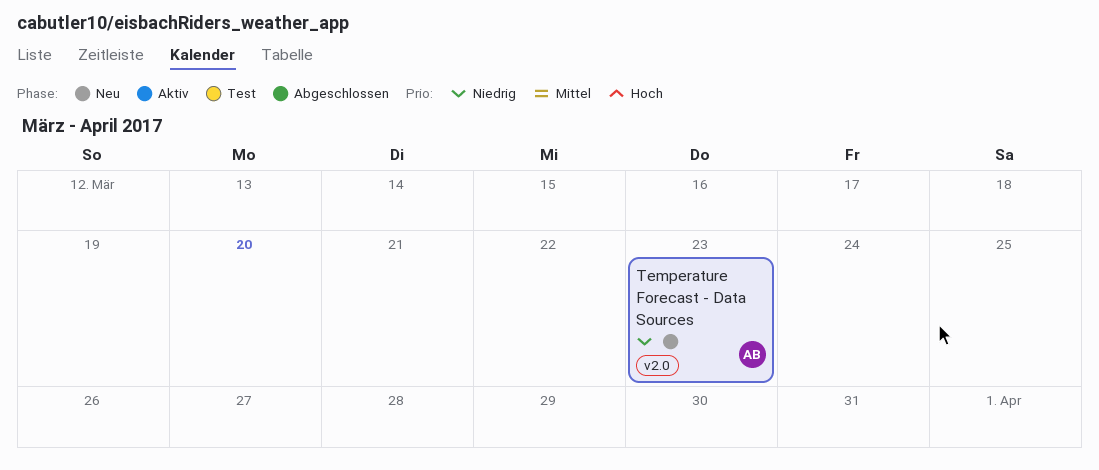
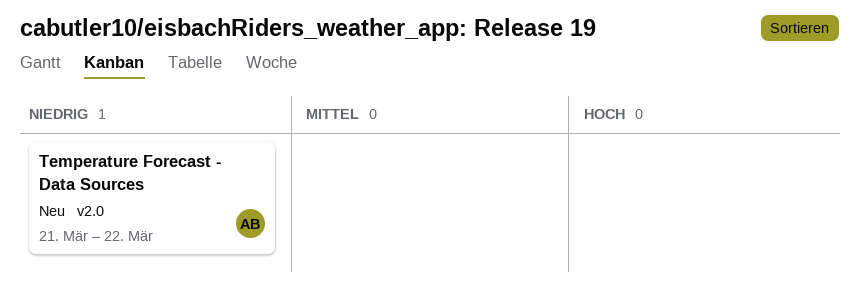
Temperature Forecast - Data Sources, due: Mar 23 -> Mar 22

